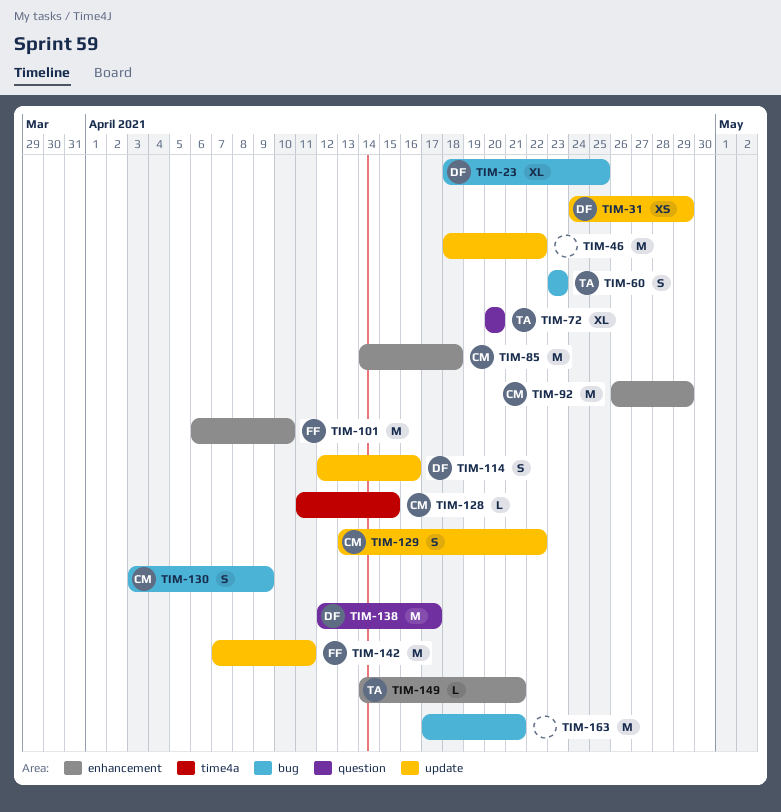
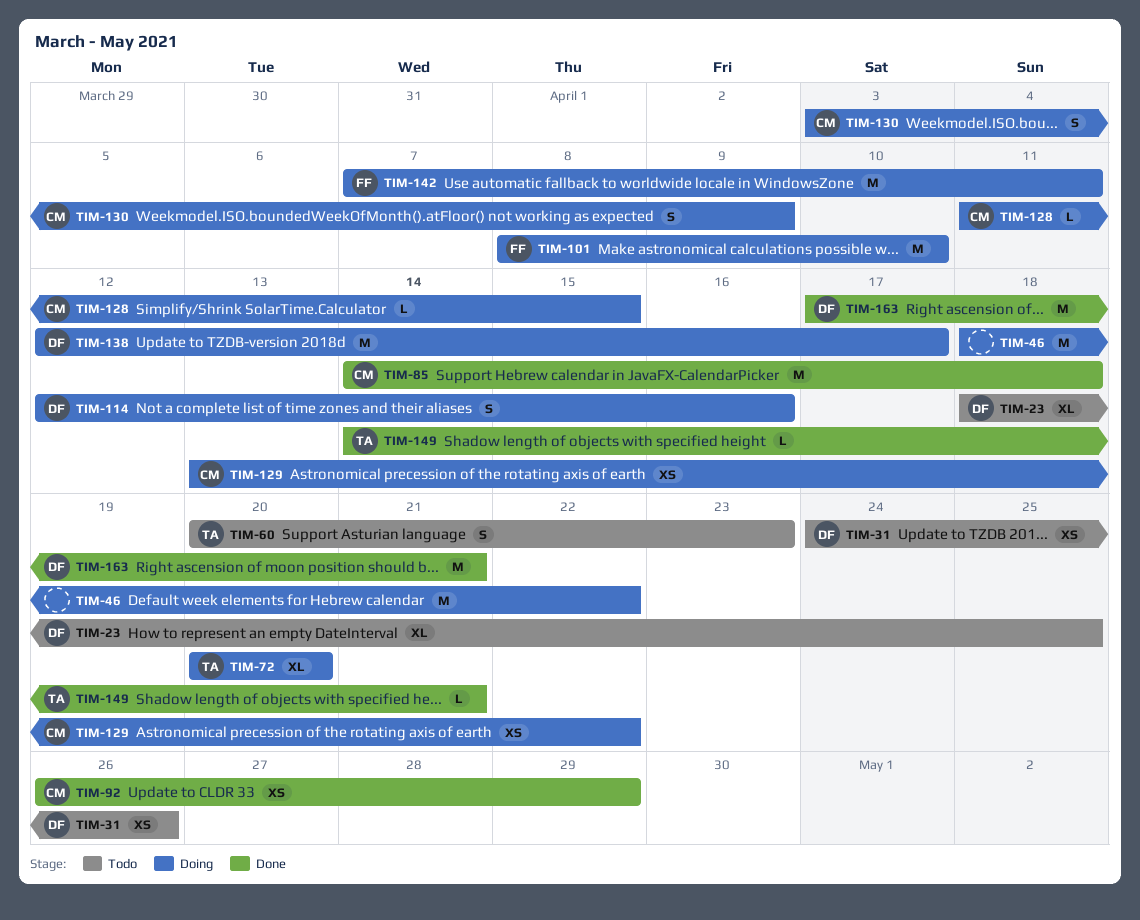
TIM-31, due: Apr 29 -> Apr 26
TIM-60, start: Apr 23 -> Apr 20
TIM-92, estimate: M -> XS
TIM-101, start: Apr 6 -> Apr 8
TIM-129, estimate: S -> XS
TIM-163, owner: none -> DF

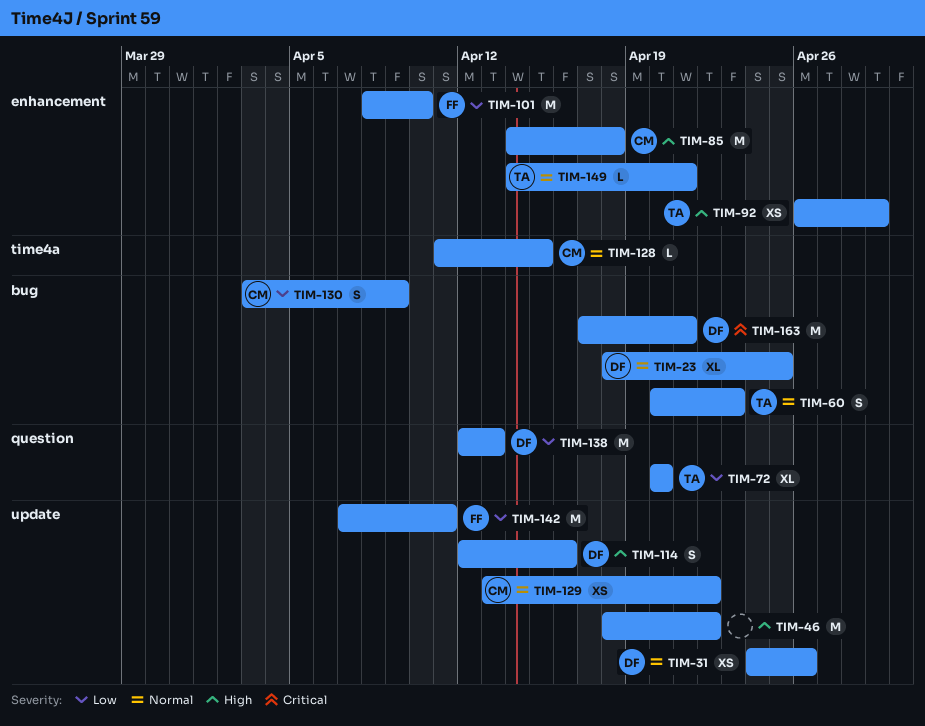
TIM-92, owner: CM -> TA
TIM-138, due: Apr 17 -> Apr 13

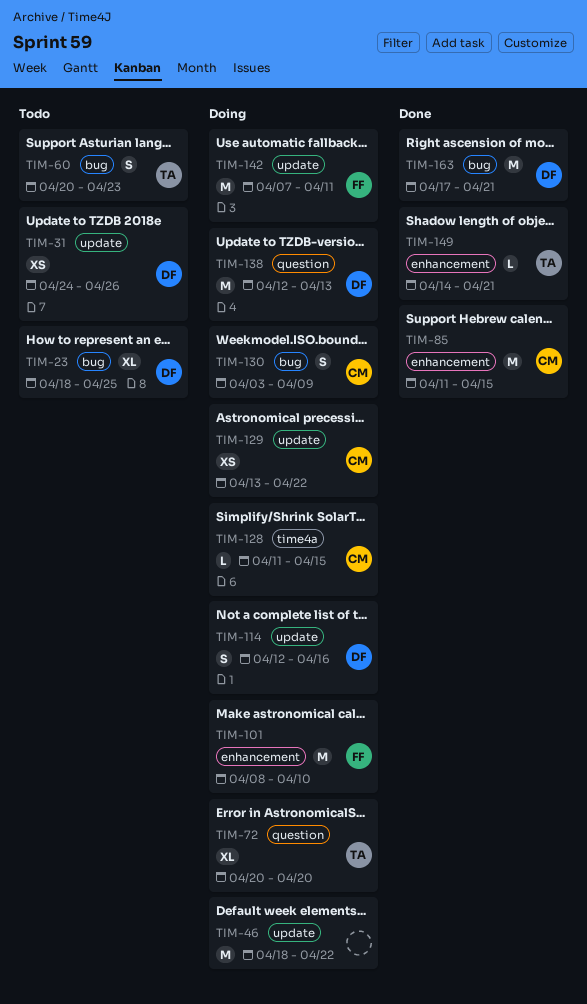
TIM-85, start: Apr 14 -> Apr 11
TIM-85, due: Apr 18 -> Apr 15
TIM-92: present -> none

